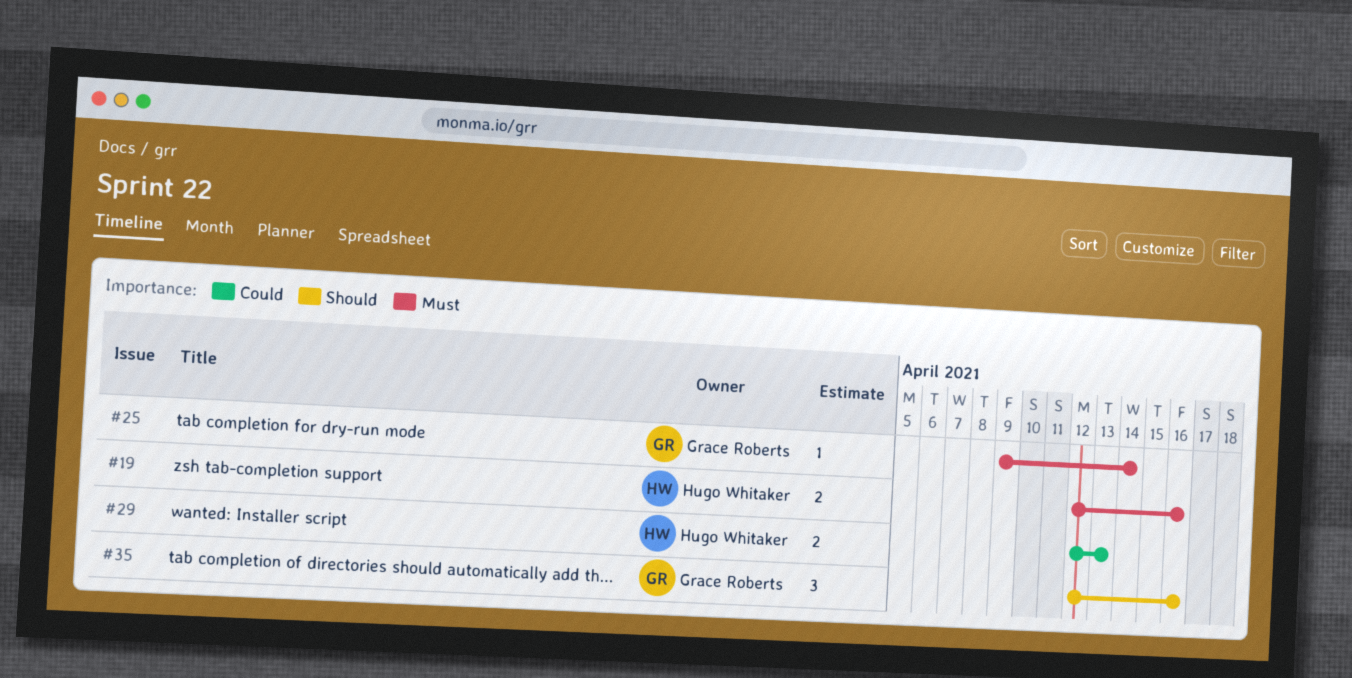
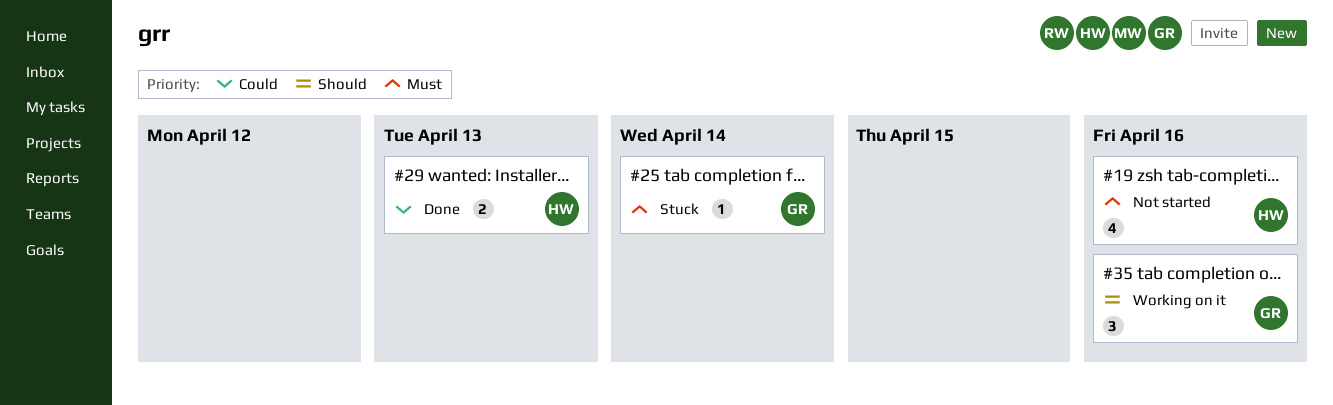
#19, estimate: 2 -> 4

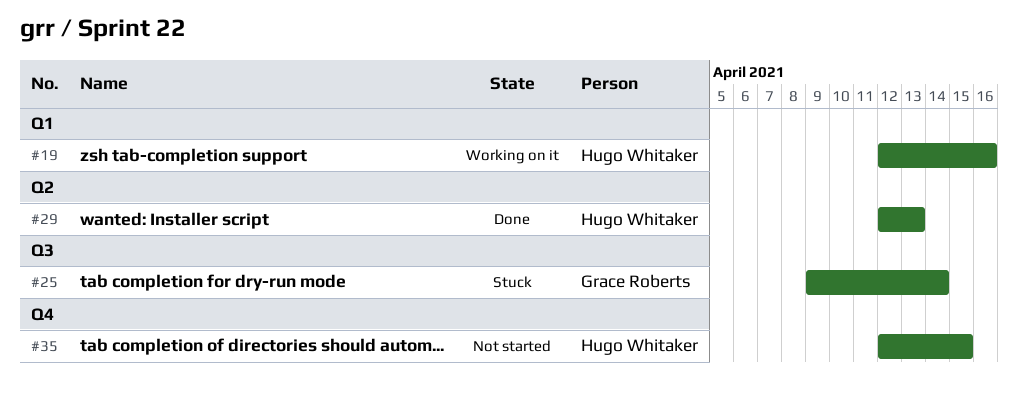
#19, status: Not started -> Working on it
#35, status: Working on it -> Not started
#35, owner: Grace Roberts -> Hugo Whitaker
#35, due: Apr 16 -> Apr 15

